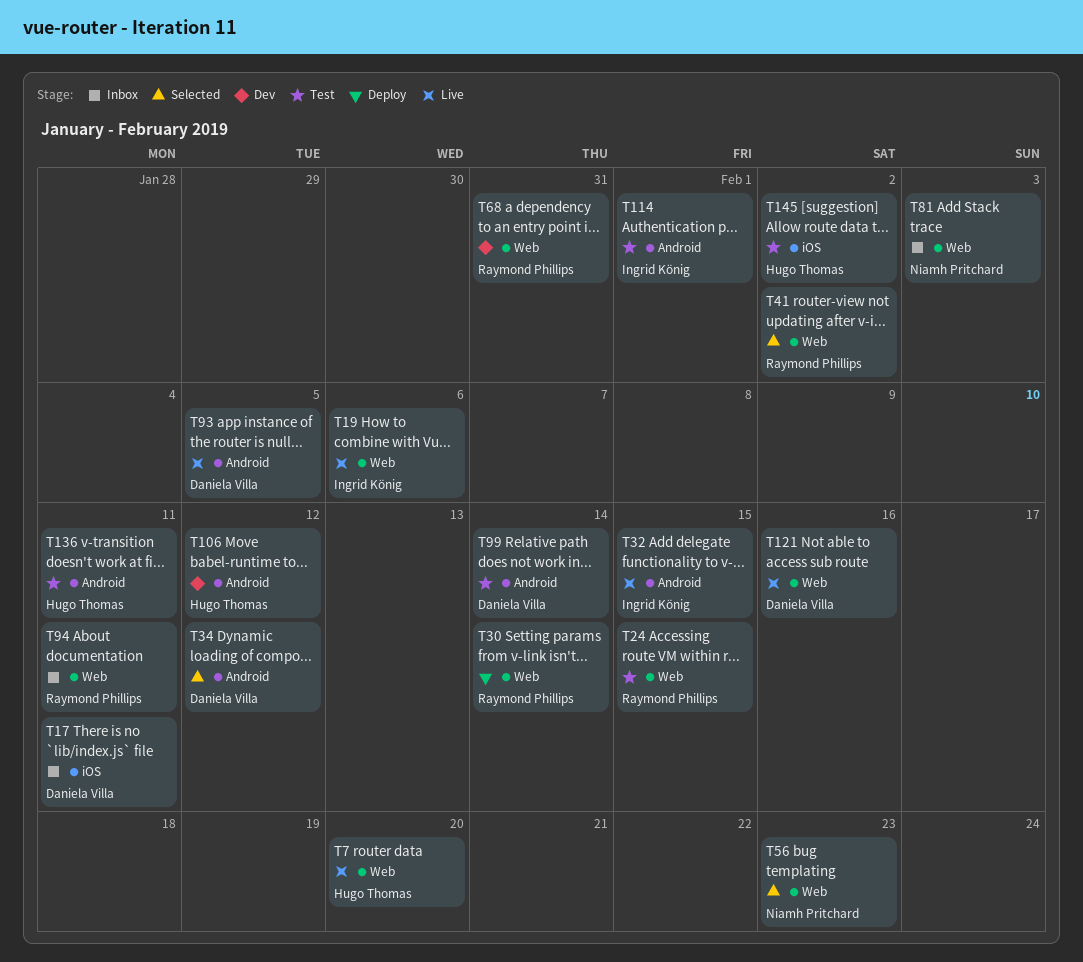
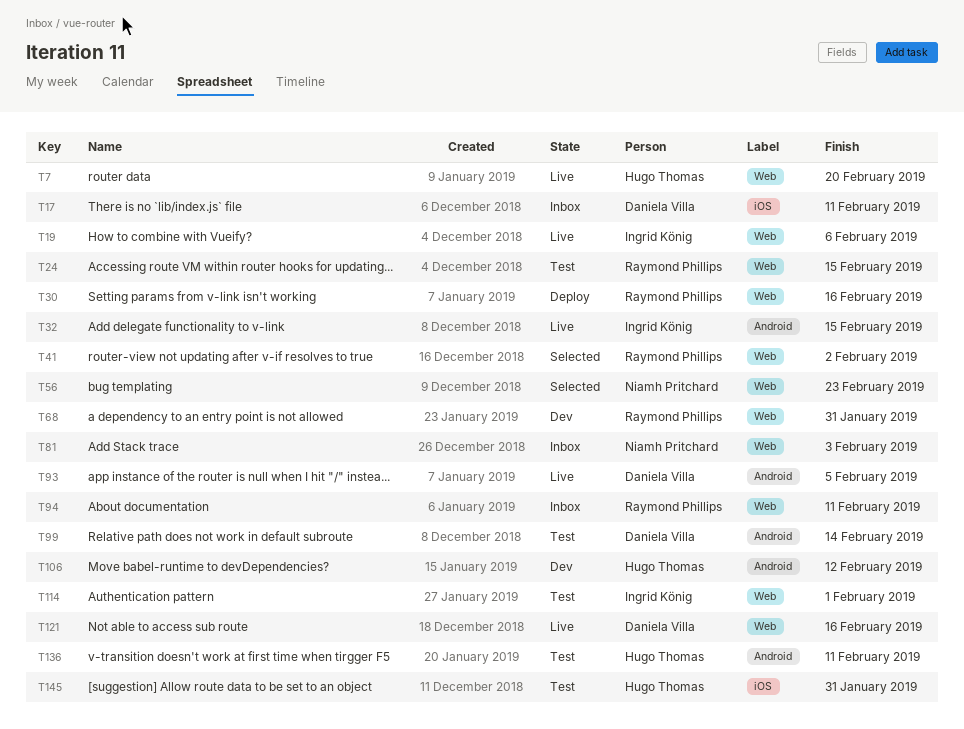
T30, due: Feb 14 -> Feb 16
T34: present -> none
T114, label: Android -> Web
T145, due: Feb 2 -> Jan 31

